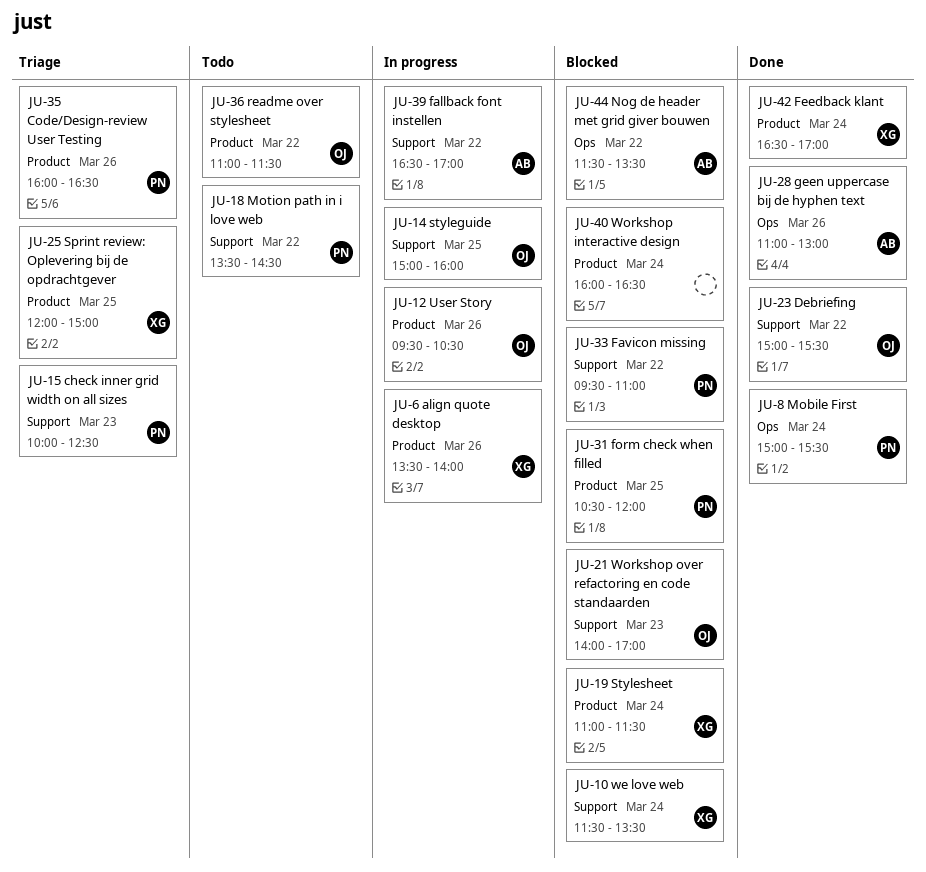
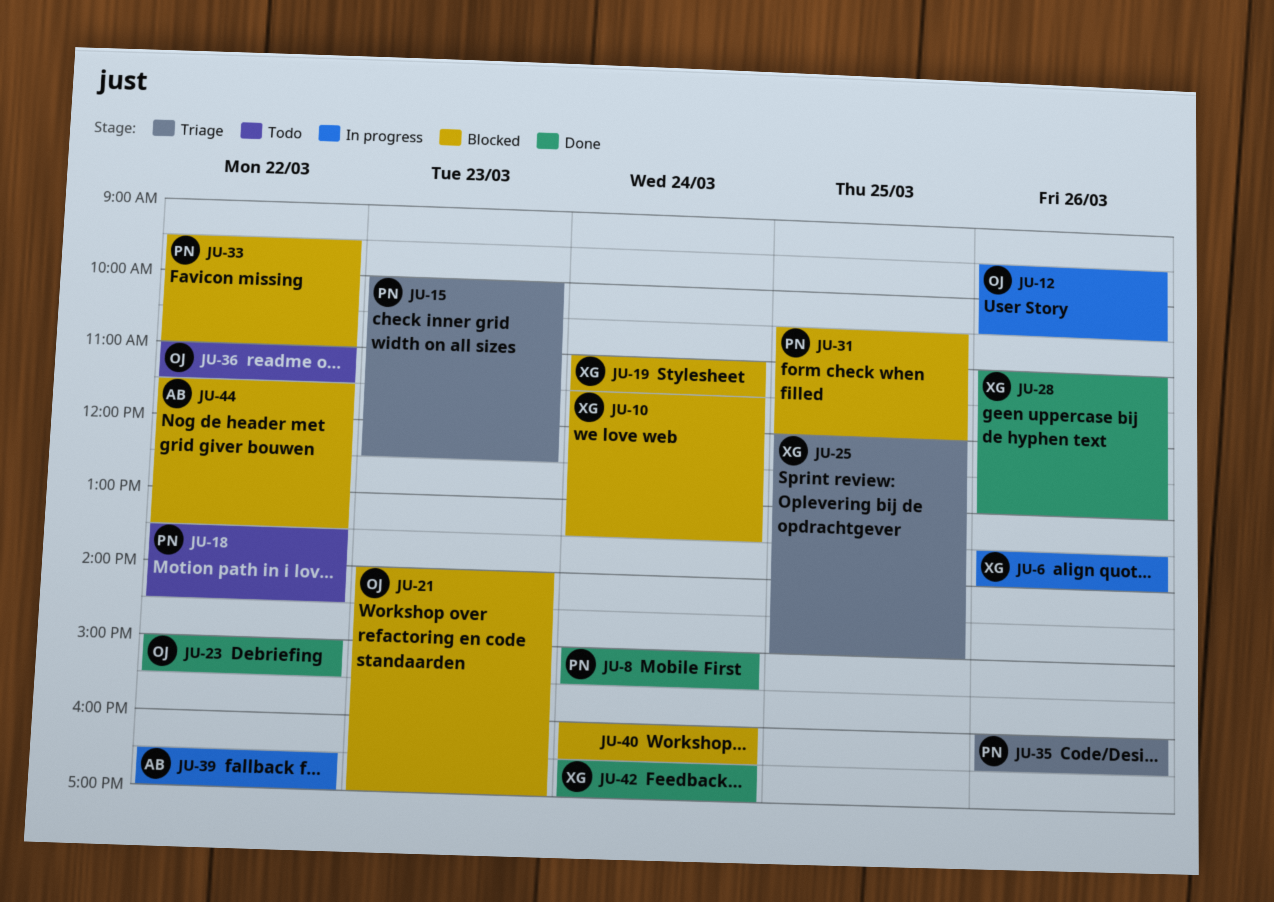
JU-14: present -> none
JU-28, owner: AB -> XG

